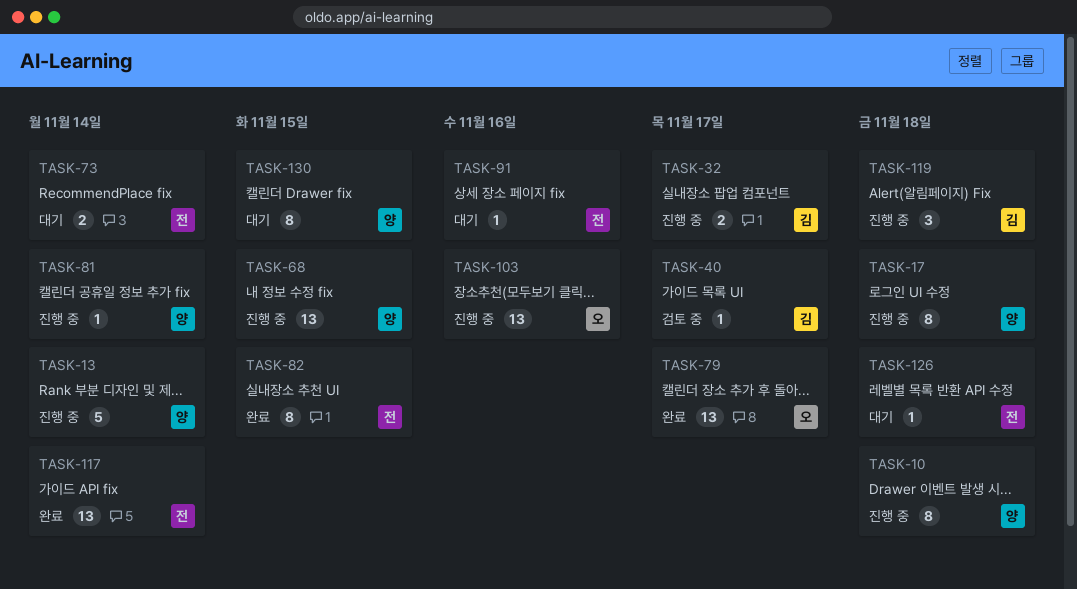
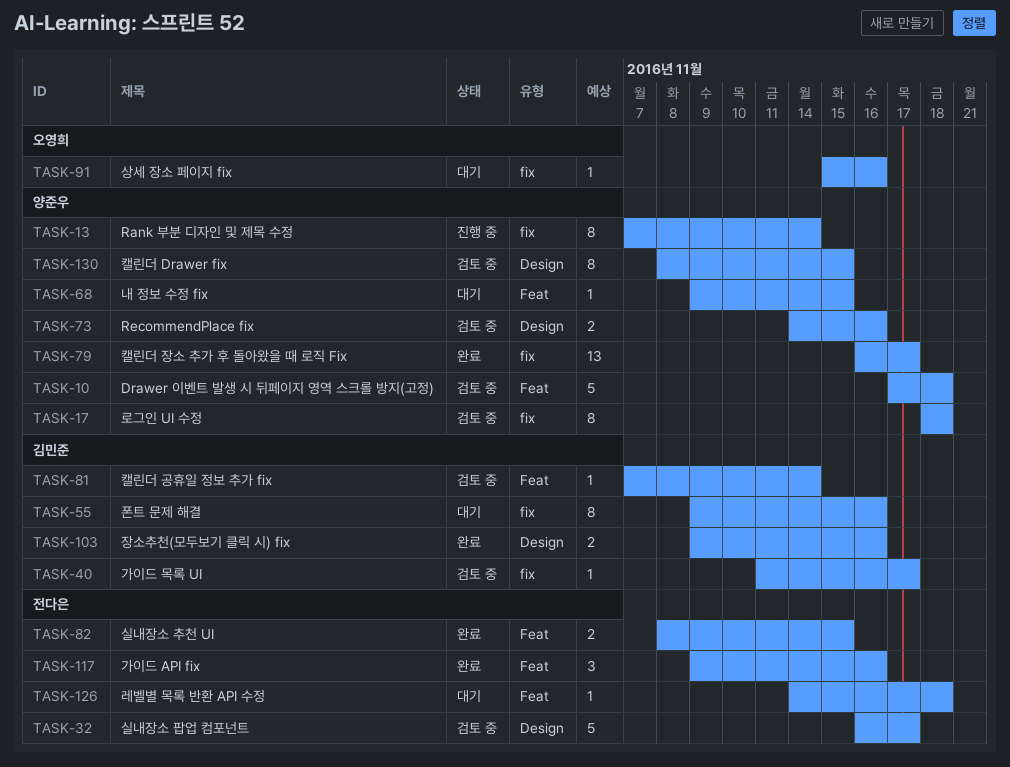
TASK-10, status: 진행 중 -> 검토 중
TASK-10, estimate: 8 -> 5
TASK-13, estimate: 5 -> 8
TASK-17, status: 진행 중 -> 검토 중
TASK-32, status: 진행 중 -> 검토 중
TASK-32, owner: 김민준 -> 전다은
TASK-32, estimate: 2 -> 5
TASK-55: none -> present
TASK-68, status: 진행 중 -> 대기
TASK-68, estimate: 13 -> 1
TASK-73, status: 대기 -> 검토 중
TASK-73, owner: 전다은 -> 양준우
TASK-73, due: Nov 14 -> Nov 16
TASK-79, owner: 오영희 -> 양준우
TASK-81, status: 진행 중 -> 검토 중
TASK-81, owner: 양준우 -> 김민준
TASK-82, estimate: 8 -> 2
TASK-91, owner: 전다은 -> 오영희
TASK-103, status: 진행 중 -> 완료
TASK-103, owner: 오영희 -> 김민준
TASK-103, estimate: 13 -> 2
TASK-117, estimate: 13 -> 3
TASK-117, due: Nov 14 -> Nov 16
TASK-119: present -> none
TASK-130, status: 대기 -> 검토 중

